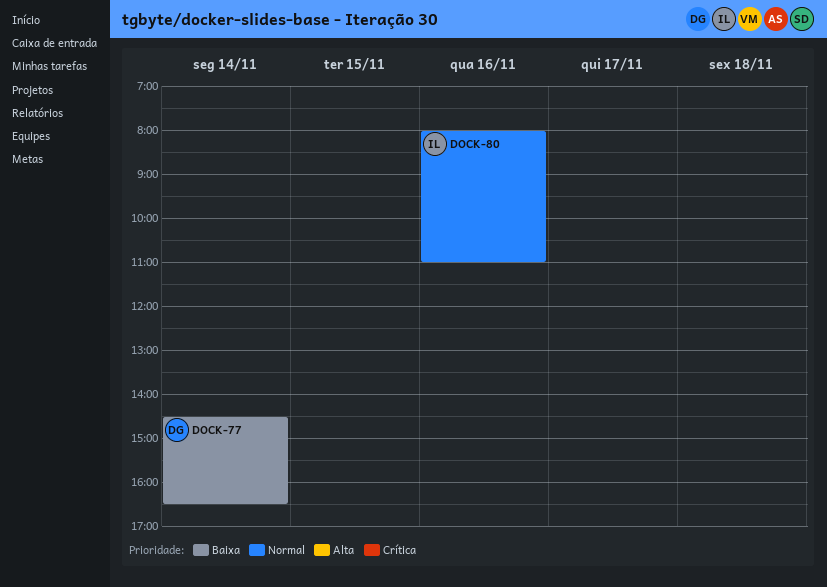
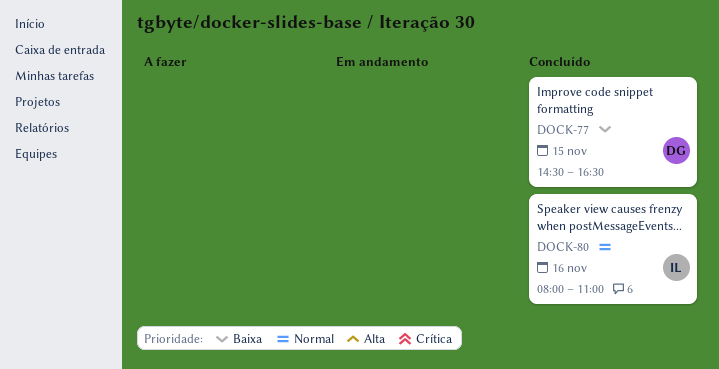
DOCK-77, day: Nov 14 -> Nov 15

